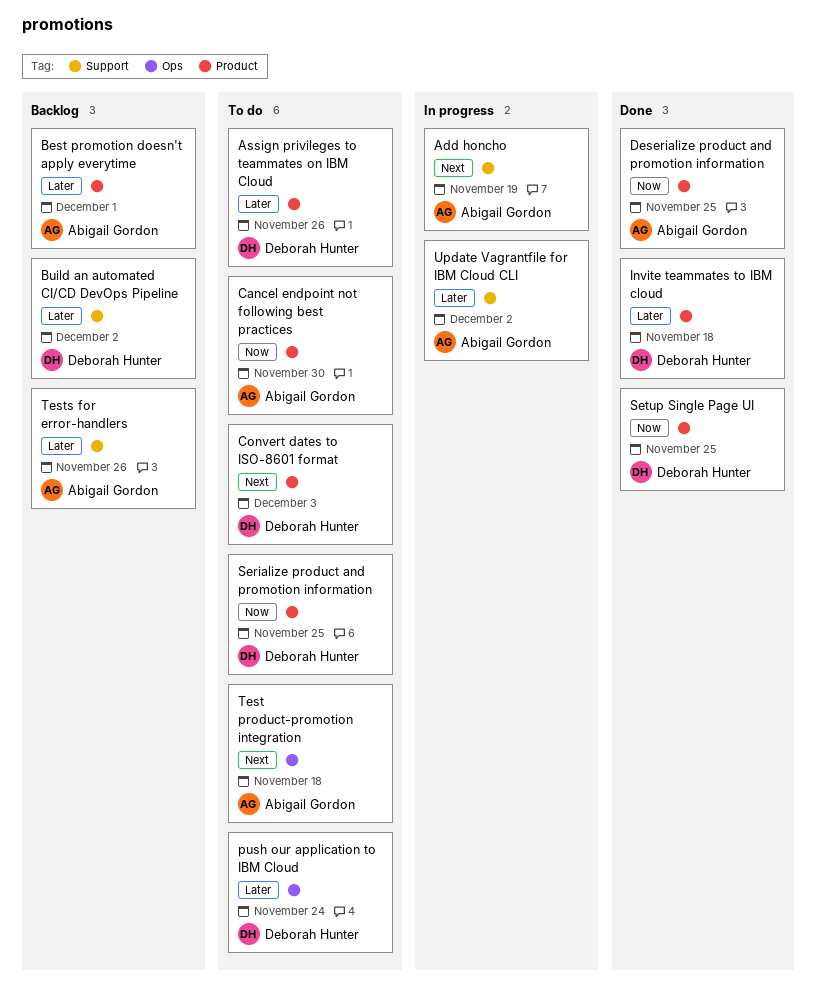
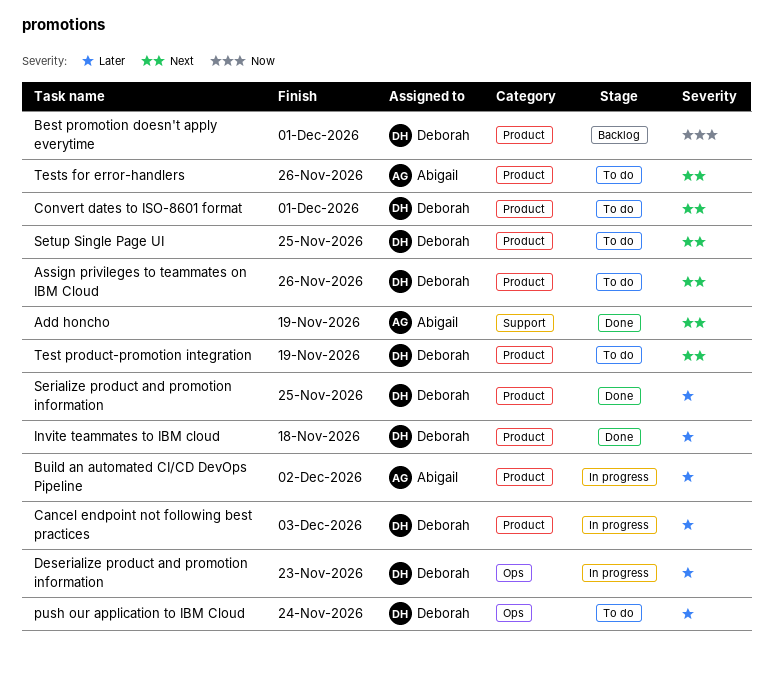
Add honcho, status: In progress -> Done
Assign privileges to teammates on IBM Cloud, priority: Later -> Next
Best promotion doesn't apply everytime, owner: Abigail Gordon -> Deborah Hunter
Best promotion doesn't apply everytime, priority: Later -> Now
Build an automated CI/CD DevOps Pipeline, status: Backlog -> In progress
Build an automated CI/CD DevOps Pipeline, owner: Deborah Hunter -> Abigail Gordon
Build an automated CI/CD DevOps Pipeline, label: Support -> Product
Cancel endpoint not following best practices, status: To do -> In progress
Cancel endpoint not following best practices, owner: Abigail Gordon -> Deborah Hunter
Cancel endpoint not following best practices, priority: Now -> Later
Cancel endpoint not following best practices, due: Nov 30 -> Dec 3
Convert dates to ISO-8601 format, due: Dec 3 -> Dec 1
Deserialize product and promotion information, status: Done -> In progress
Deserialize product and promotion information, owner: Abigail Gordon -> Deborah Hunter
Deserialize product and promotion information, priority: Now -> Later
Deserialize product and promotion information, label: Product -> Ops
Deserialize product and promotion information, due: Nov 25 -> Nov 23
Serialize product and promotion information, status: To do -> Done
Serialize product and promotion information, priority: Now -> Later
Setup Single Page UI, status: Done -> To do
Setup Single Page UI, priority: Now -> Next
Test product-promotion integration, owner: Abigail Gordon -> Deborah Hunter
Test product-promotion integration, label: Ops -> Product
Test product-promotion integration, due: Nov 18 -> Nov 19
Tests for error-handlers, status: Backlog -> To do
Tests for error-handlers, priority: Later -> Next
Tests for error-handlers, label: Support -> Product
Update Vagrantfile for IBM Cloud CLI: present -> none

